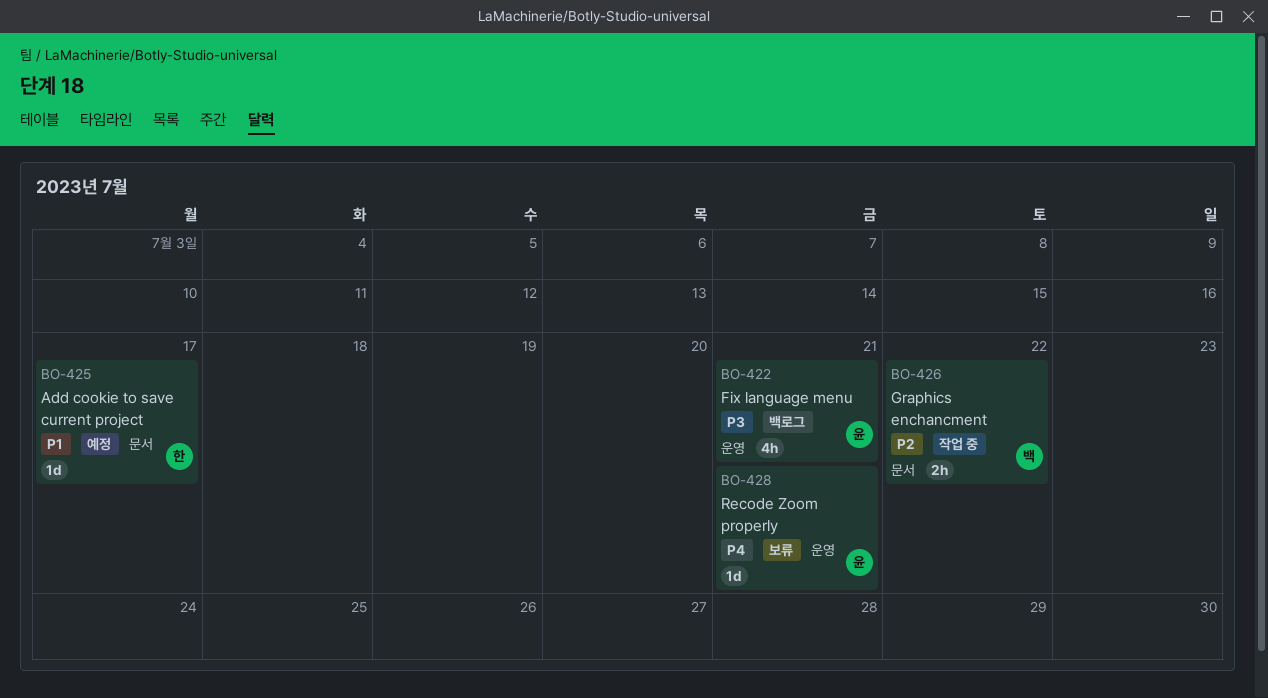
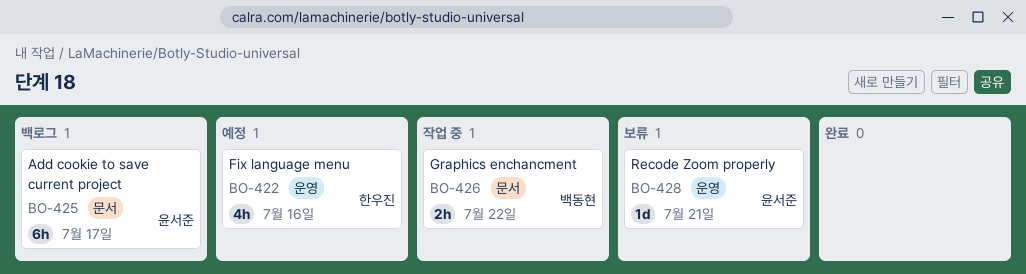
BO-422, status: 백로그 -> 예정
BO-422, owner: 윤서준 -> 한우진
BO-422, due: Jul 21 -> Jul 16
BO-425, status: 예정 -> 백로그
BO-425, owner: 한우진 -> 윤서준
BO-425, estimate: 1d -> 6h

